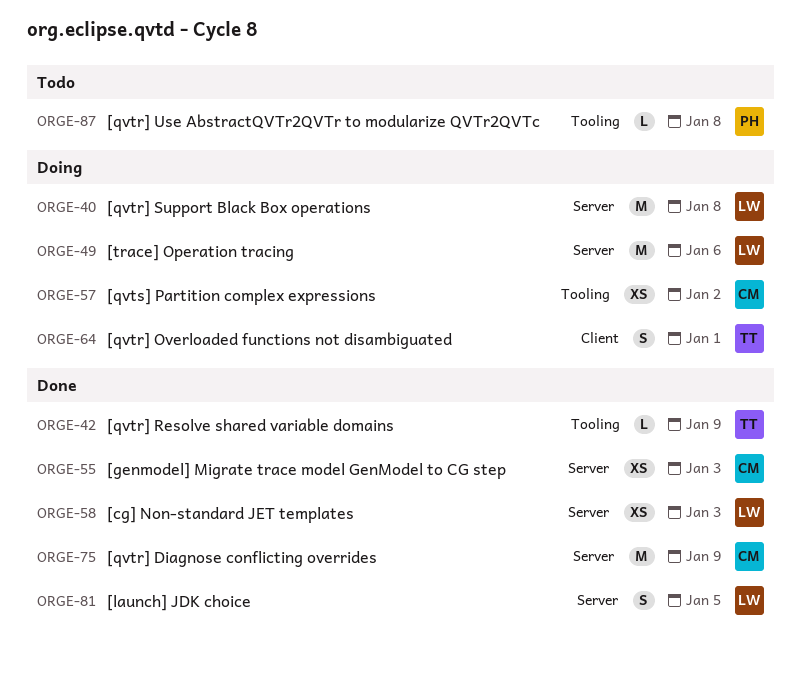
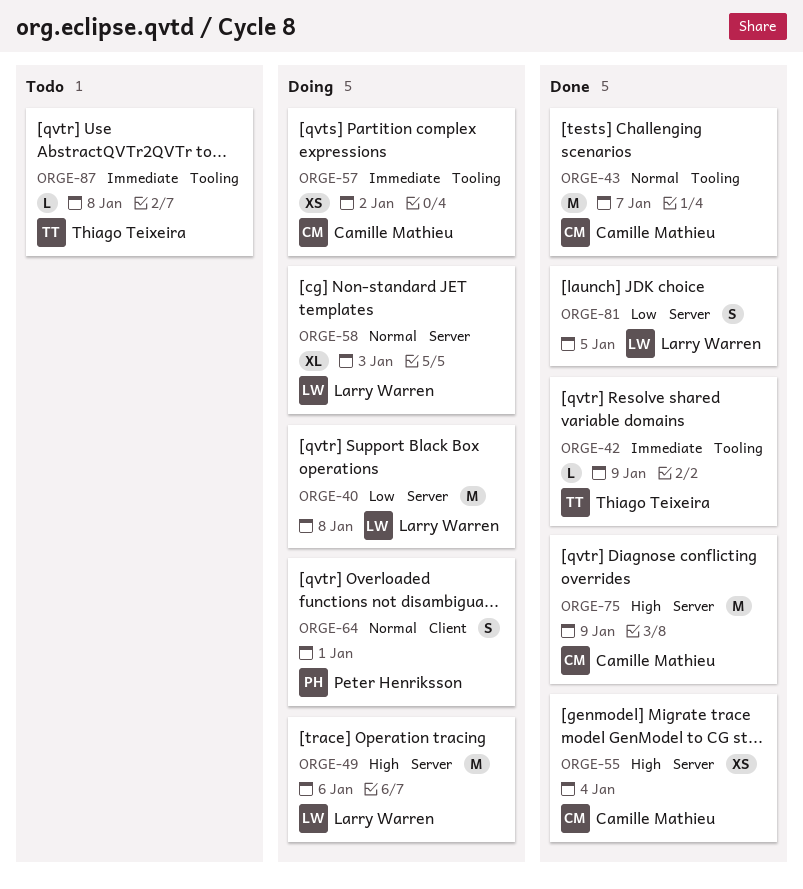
ORGE-43: none -> present
ORGE-55, due: Jan 3 -> Jan 4
ORGE-58, status: Done -> Doing
ORGE-58, estimate: XS -> XL
ORGE-64, owner: Thiago Teixeira -> Peter Henriksson
ORGE-87, owner: Peter Henriksson -> Thiago Teixeira

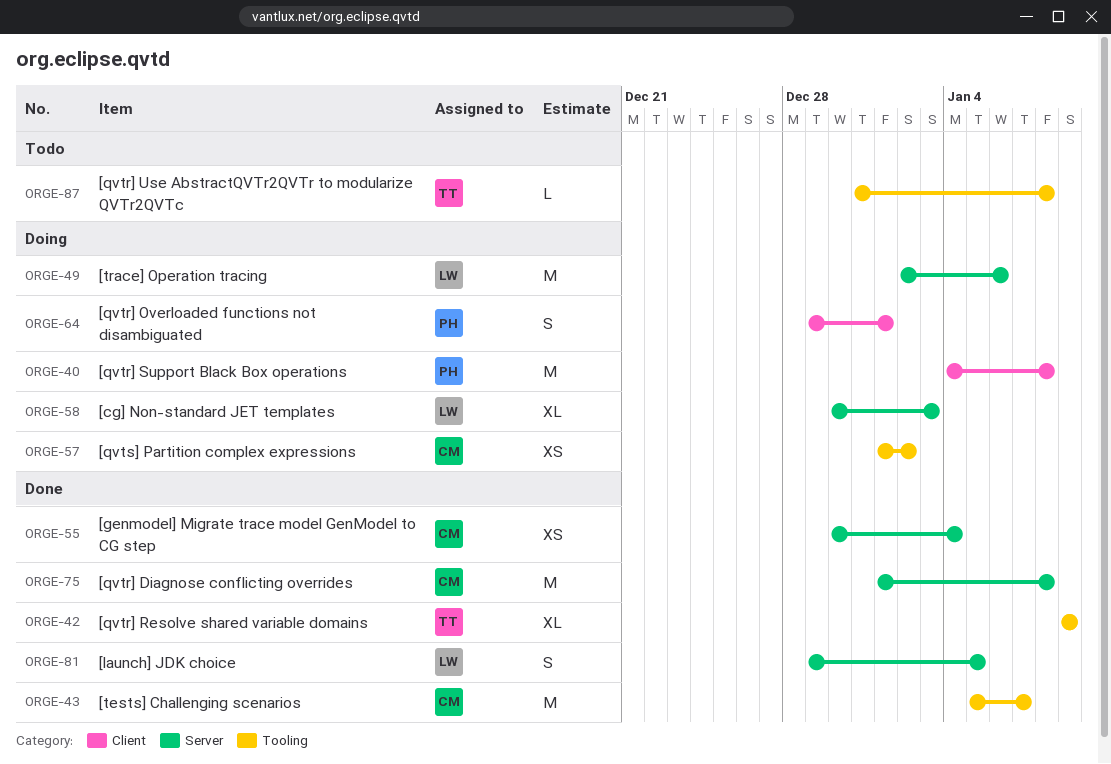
ORGE-40, owner: Larry Warren -> Peter Henriksson
ORGE-40, label: Server -> Client
ORGE-42, estimate: L -> XL
ORGE-75, due: Jan 9 -> Jan 8

